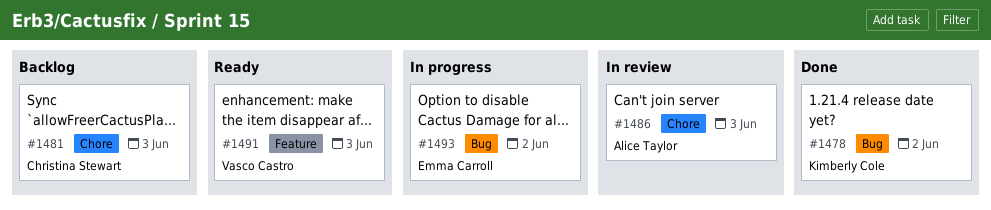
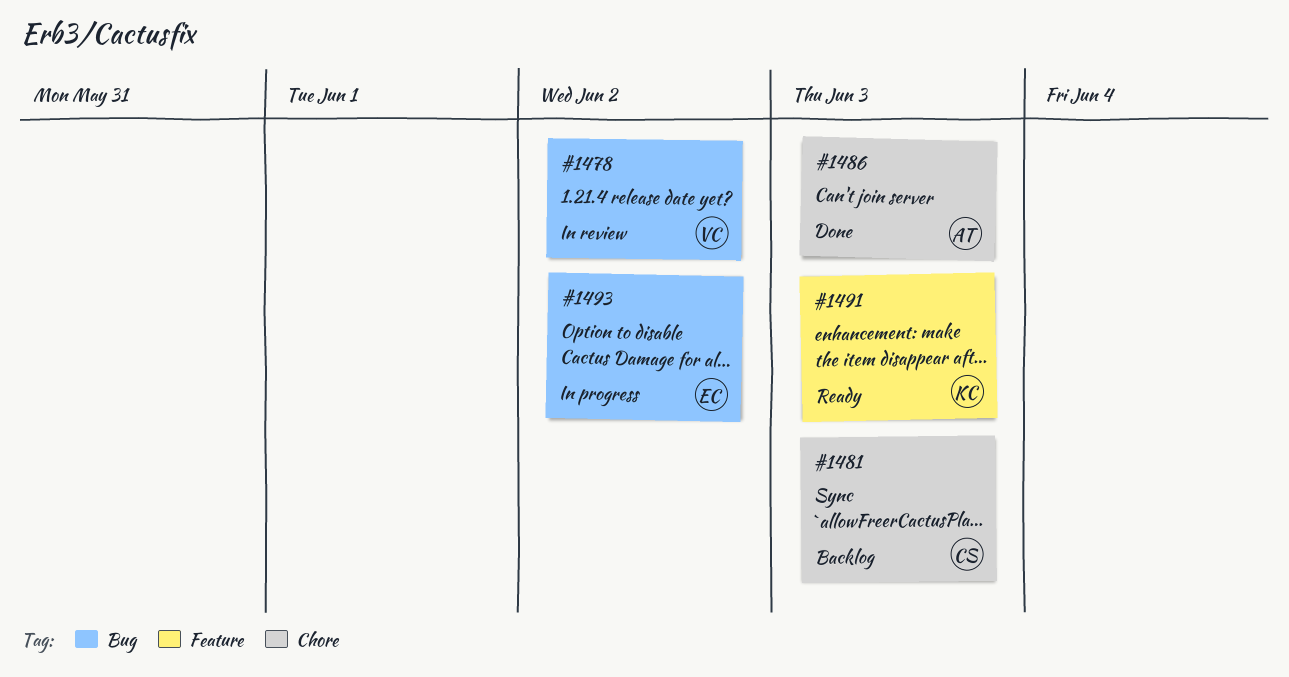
#1478, status: Done -> In review
#1478, owner: Kimberly Cole -> Vasco Castro
#1486, status: In review -> Done
#1491, owner: Vasco Castro -> Kimberly Cole

